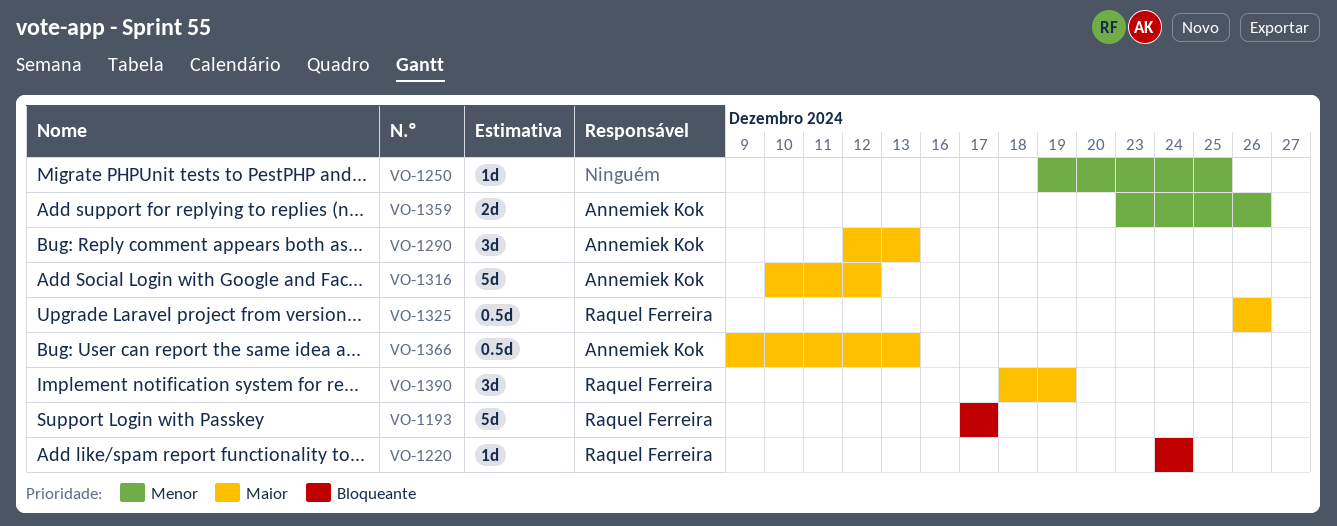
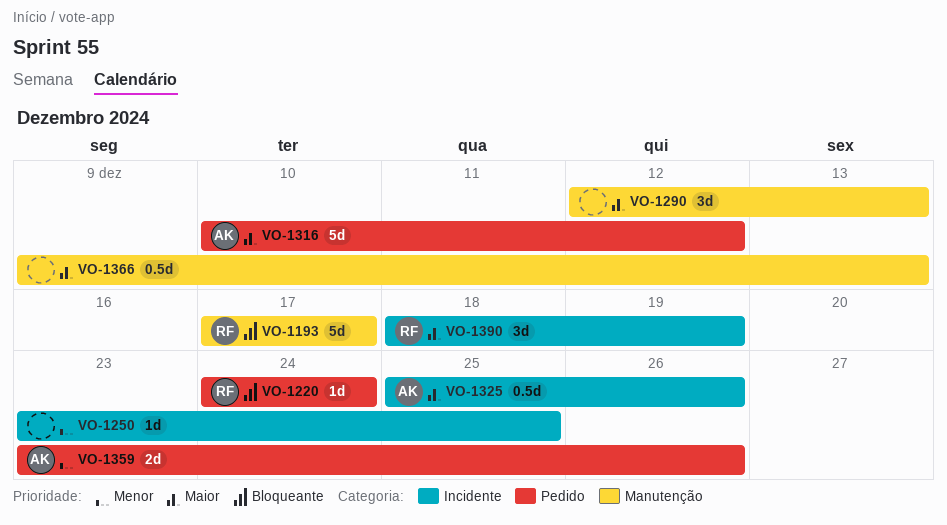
VO-1250, start: Dec 19 -> Dec 23
VO-1290, owner: Annemiek Kok -> none
VO-1325, owner: Raquel Ferreira -> Annemiek Kok
VO-1325, start: Dec 26 -> Dec 25
VO-1366, owner: Annemiek Kok -> none

